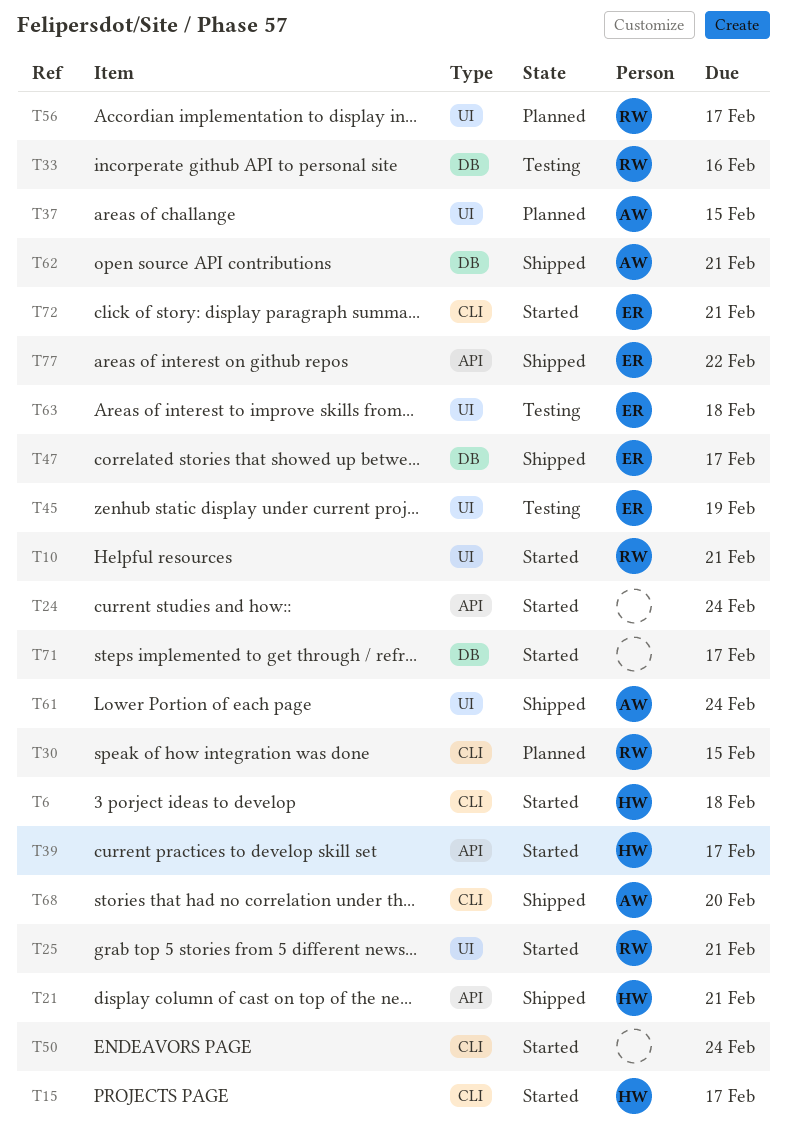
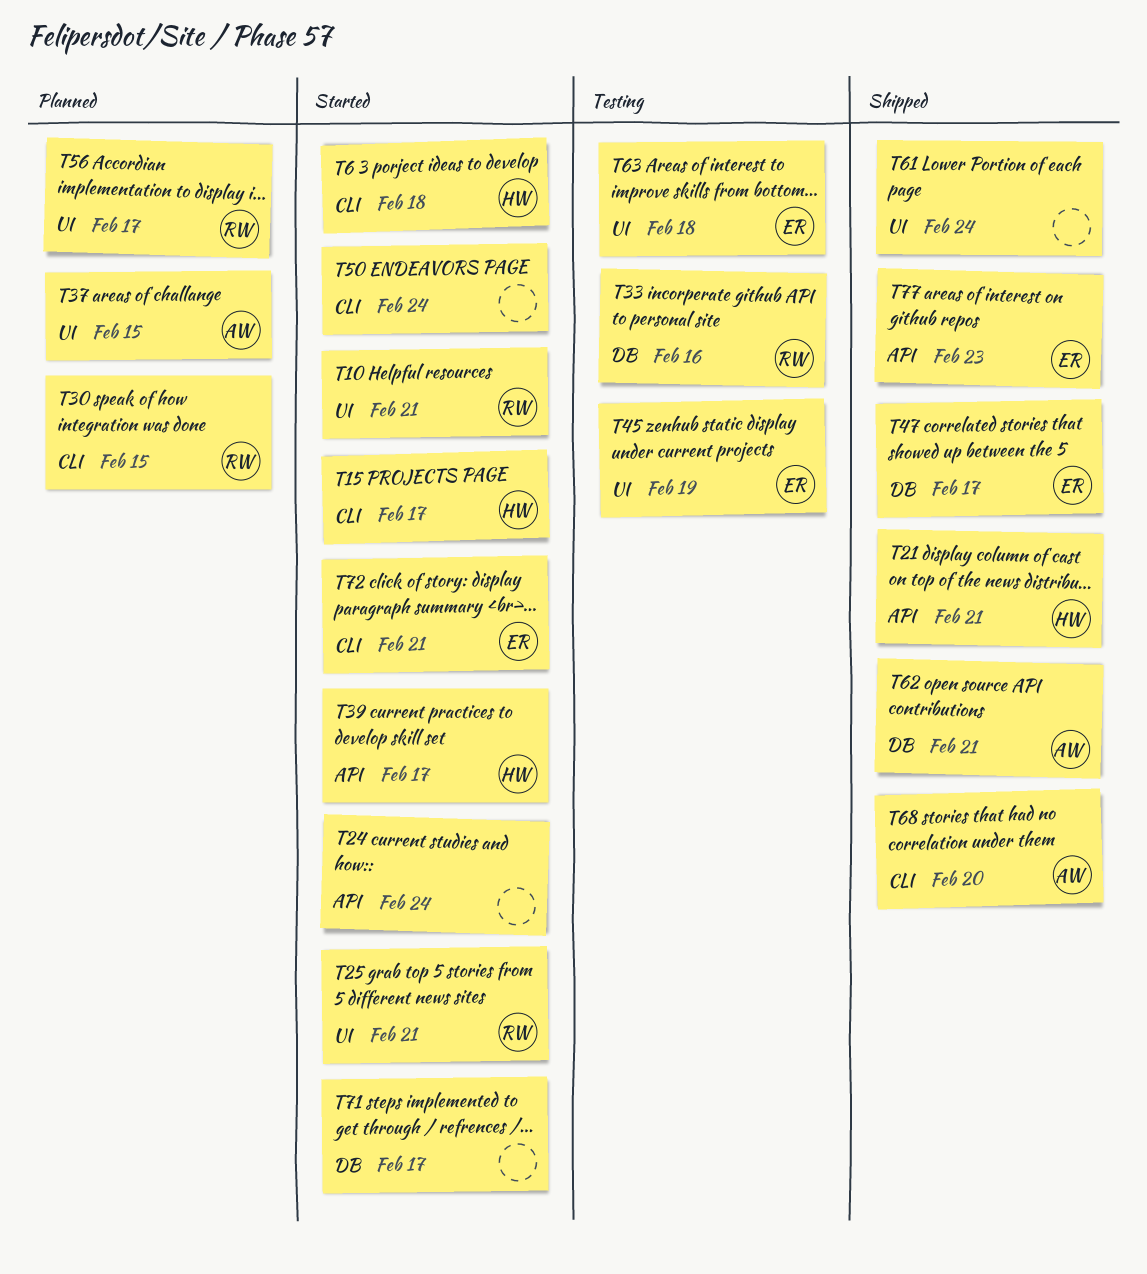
T61, owner: AW -> none
T77, due: Feb 22 -> Feb 23

